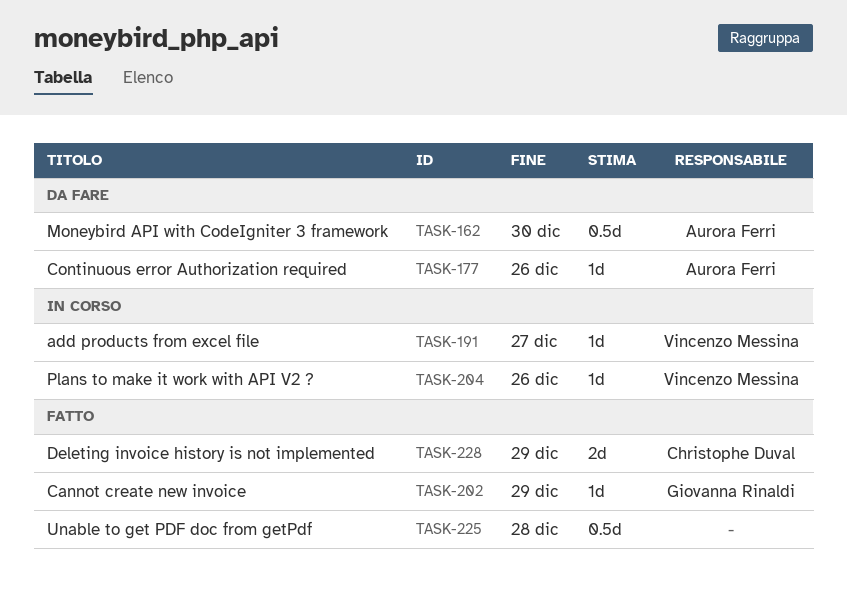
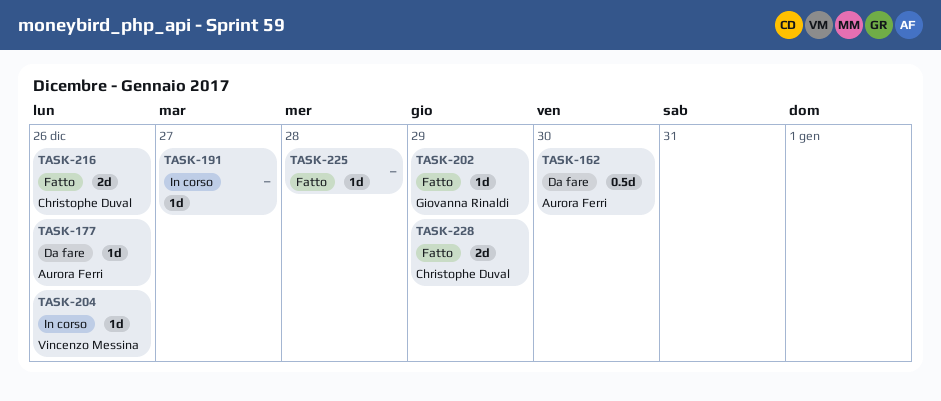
TASK-191, owner: Vincenzo Messina -> none
TASK-216: none -> present
TASK-225, estimate: 0.5d -> 1d

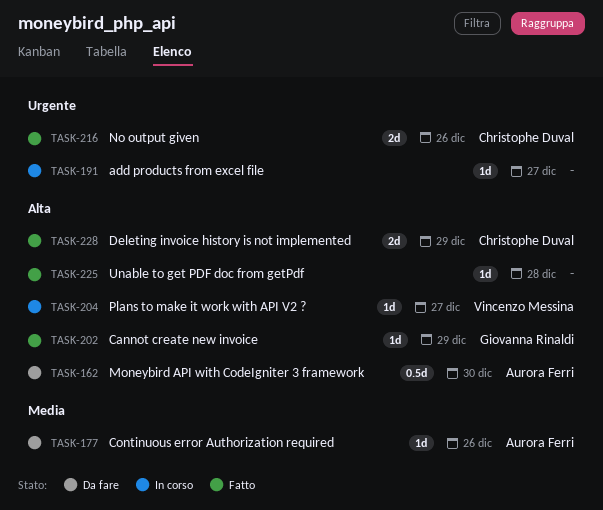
TASK-204, due: Dec 26 -> Dec 27

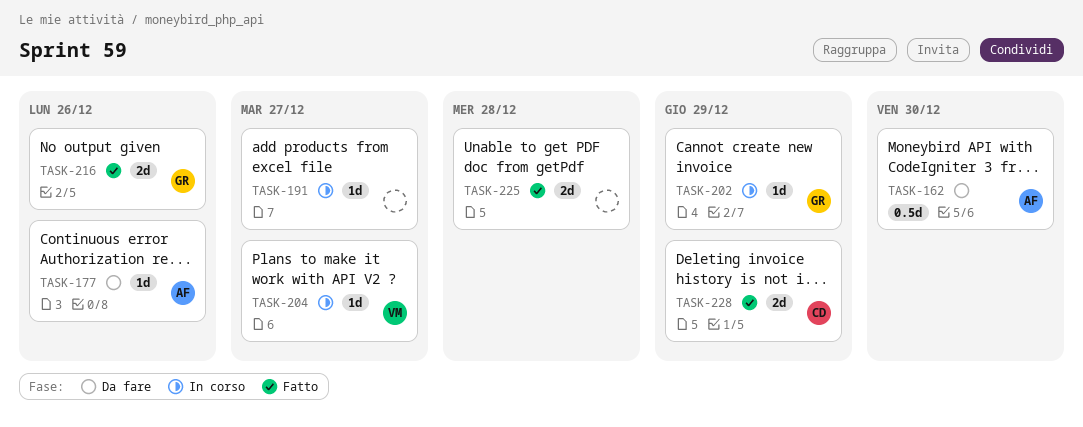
TASK-202, status: Fatto -> In corso
TASK-216, owner: Christophe Duval -> Giovanna Rinaldi
TASK-225, estimate: 1d -> 2d

